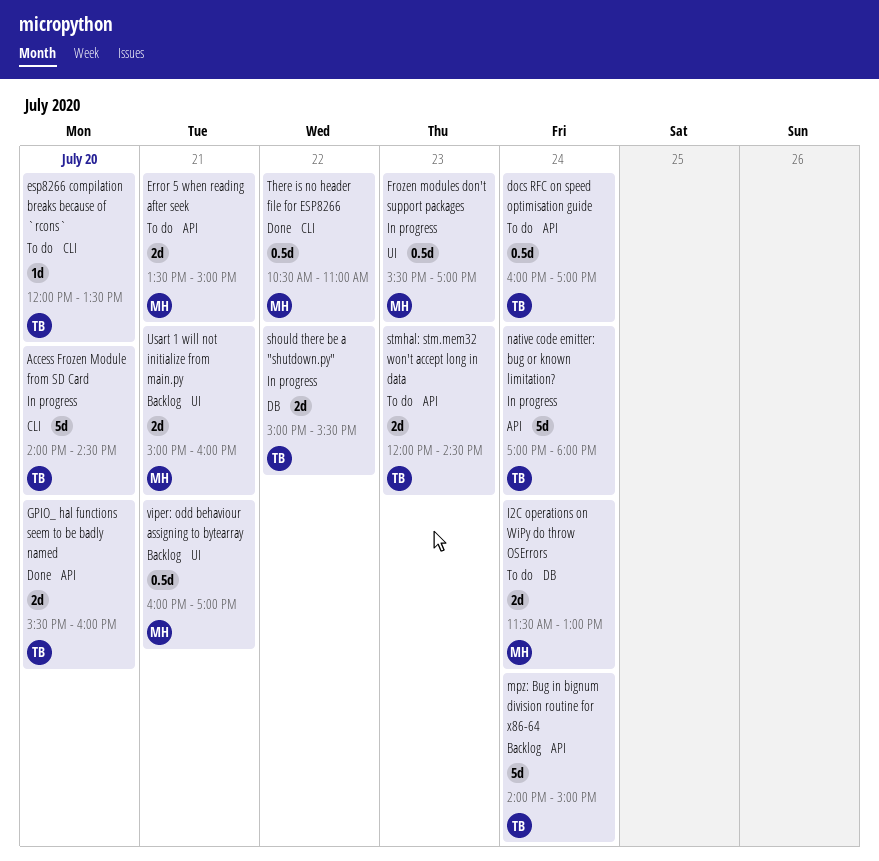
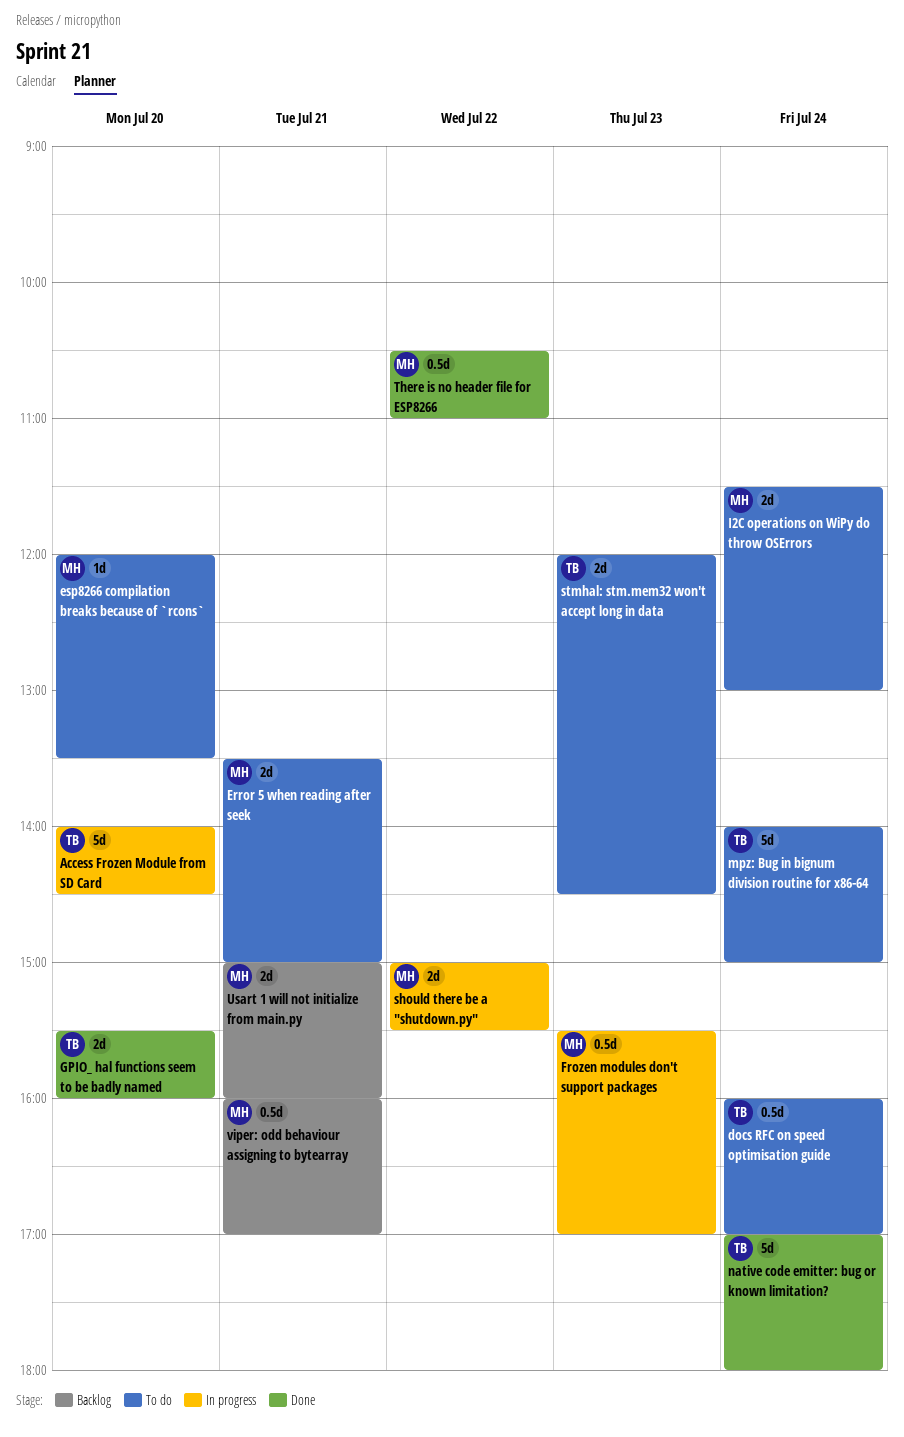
esp8266 compilation breaks because of `rcons`, owner: TB -> MH
mpz: Bug in bignum division routine for x86-64, status: Backlog -> To do
native code emitter: bug or known limitation?, status: In progress -> Done
should there be a "shutdown.py", owner: TB -> MH

